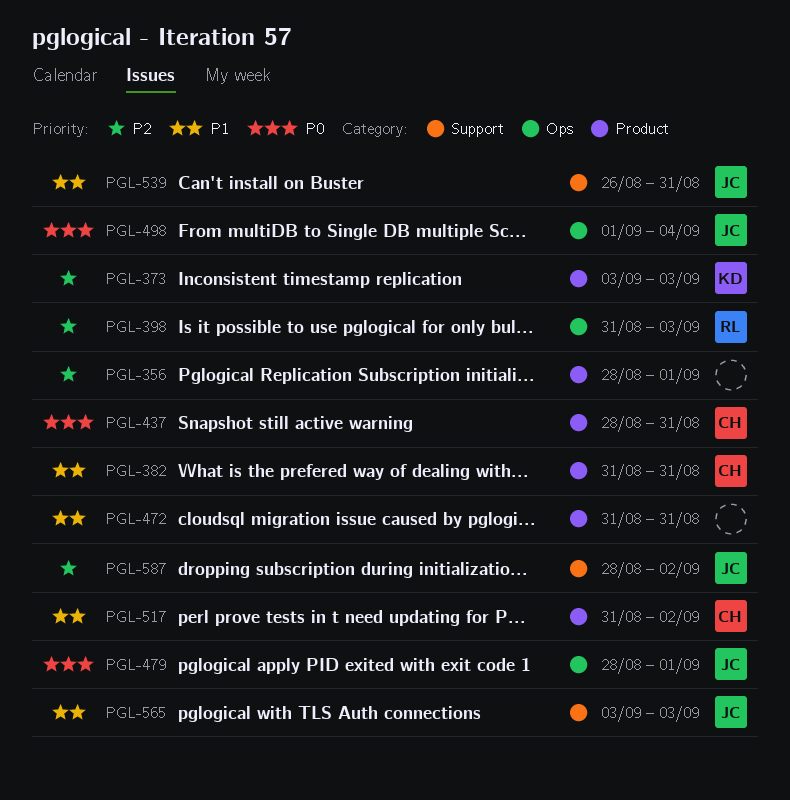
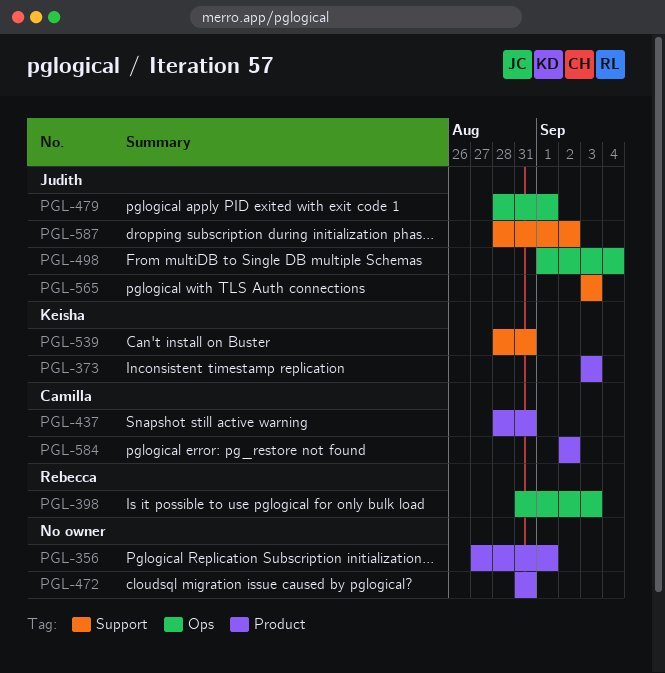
PGL-356, start: Aug 28 -> Aug 27
PGL-382: present -> none
PGL-517: present -> none
PGL-539, owner: Judith -> Keisha
PGL-539, start: Aug 26 -> Aug 28
PGL-584: none -> present

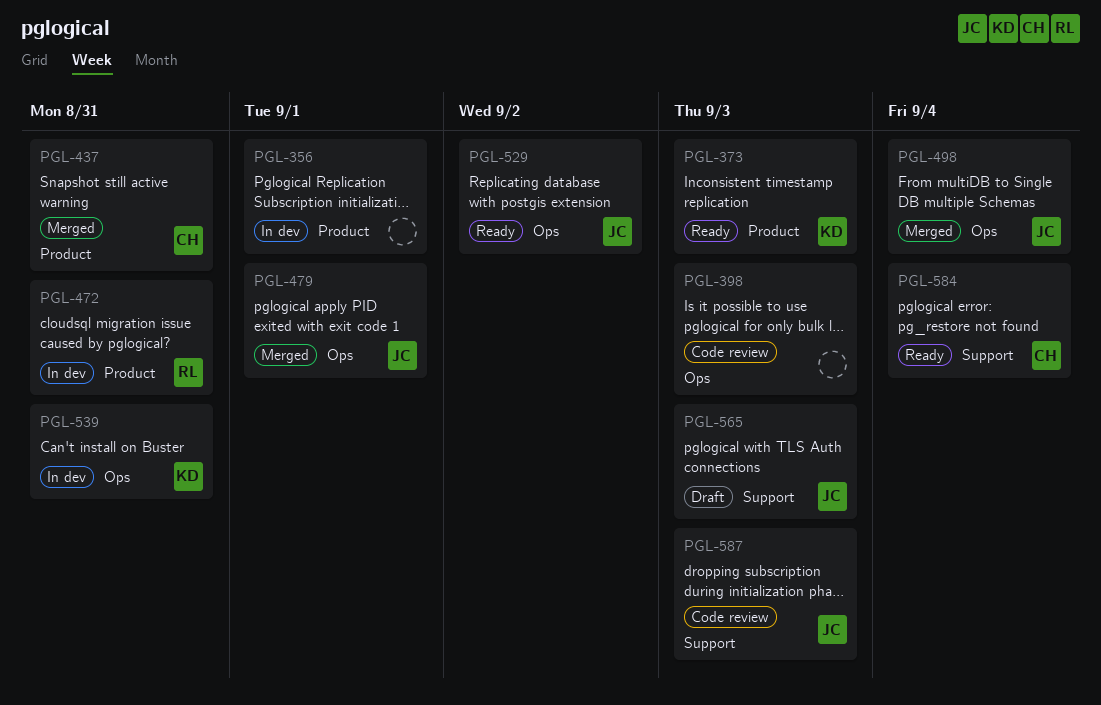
PGL-398, owner: Rebecca -> none
PGL-472, owner: none -> Rebecca
PGL-529: none -> present
PGL-539, label: Support -> Ops
PGL-584, label: Product -> Support
PGL-584, due: Sep 2 -> Sep 4
PGL-587, due: Sep 2 -> Sep 3

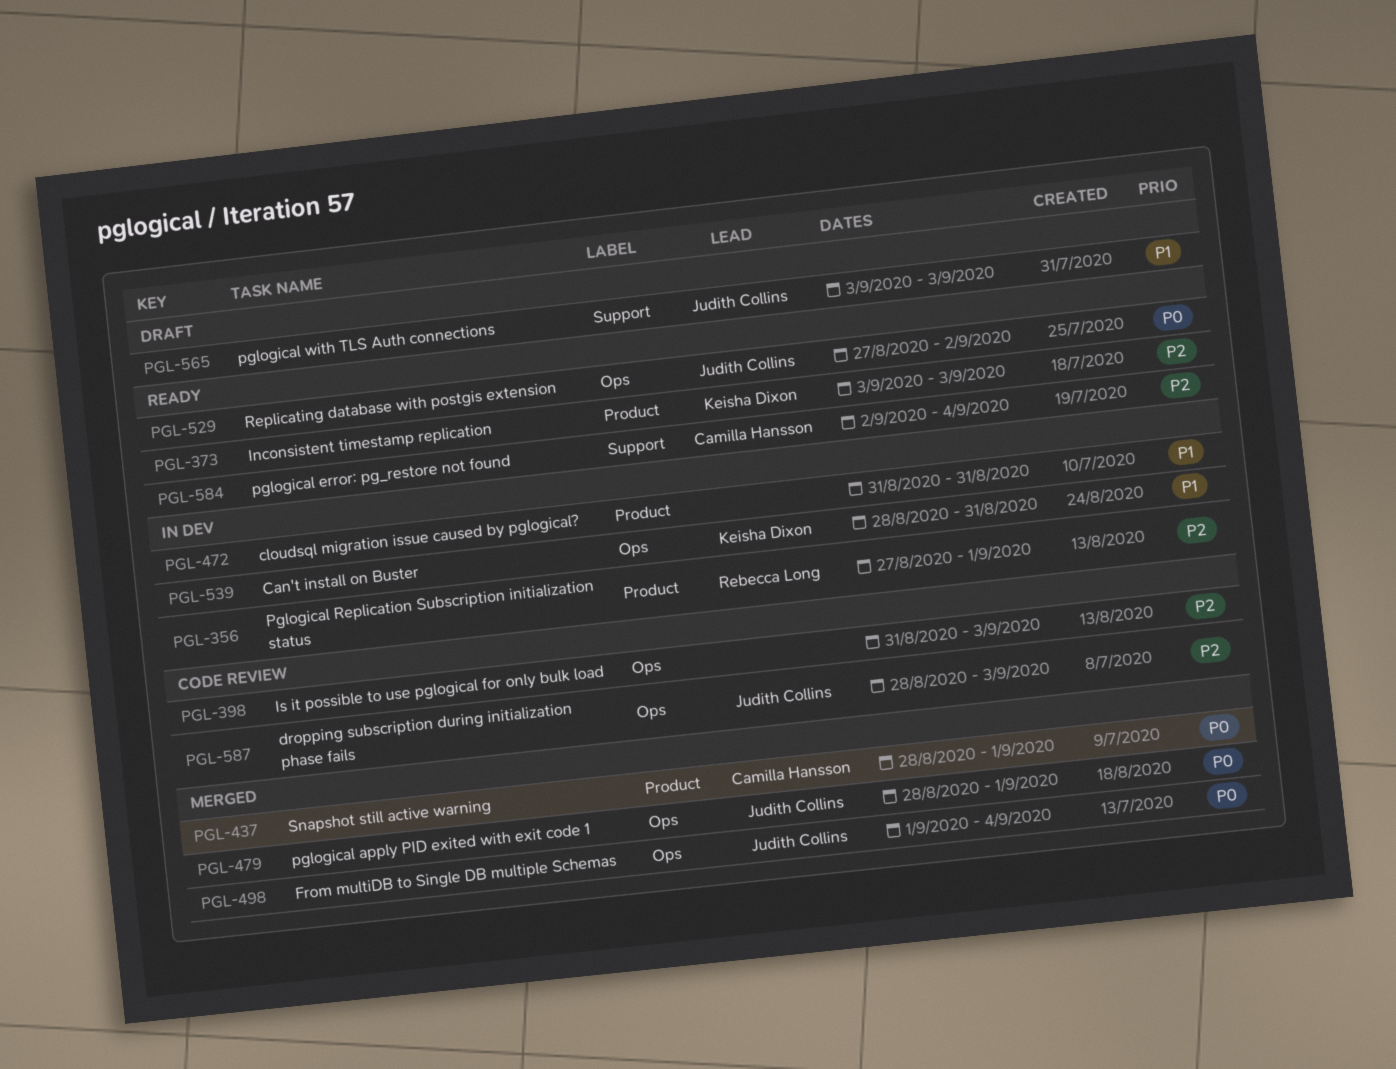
PGL-356, owner: none -> Rebecca Long
PGL-437, due: Aug 31 -> Sep 1
PGL-472, owner: Rebecca Long -> none
PGL-587, label: Support -> Ops

